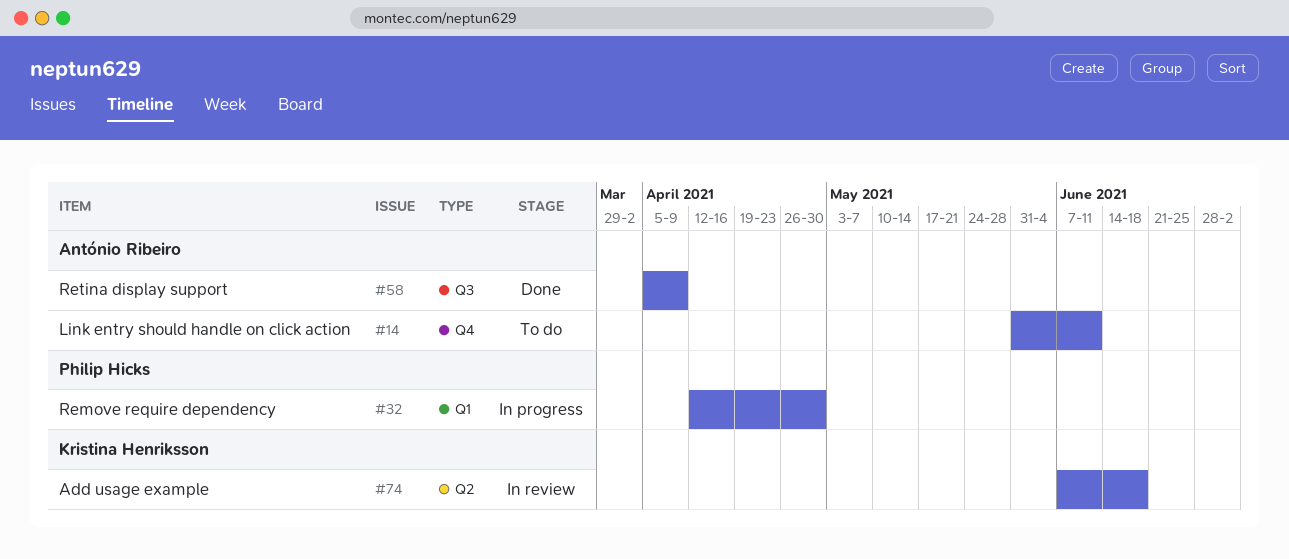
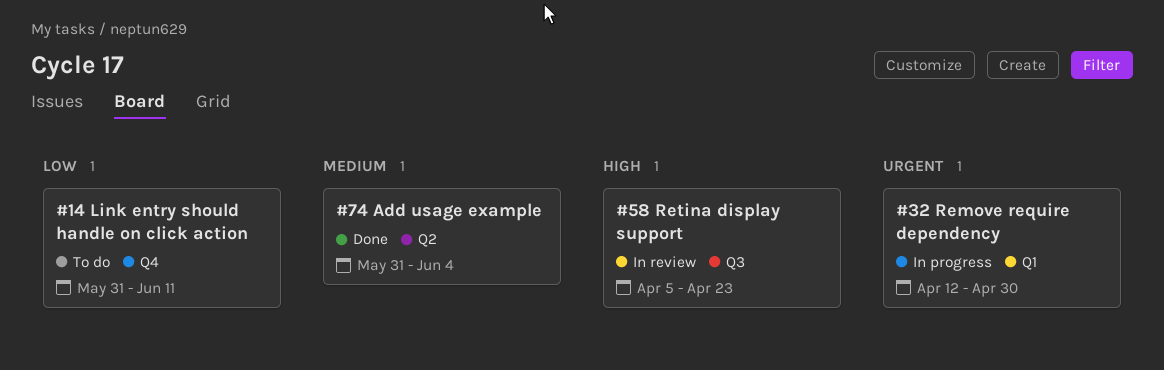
#58, status: Done -> In review
#58, due: Apr 9 -> Apr 23
#74, status: In review -> Done
#74, start: Jun 7 -> May 31
#74, due: Jun 18 -> Jun 4

